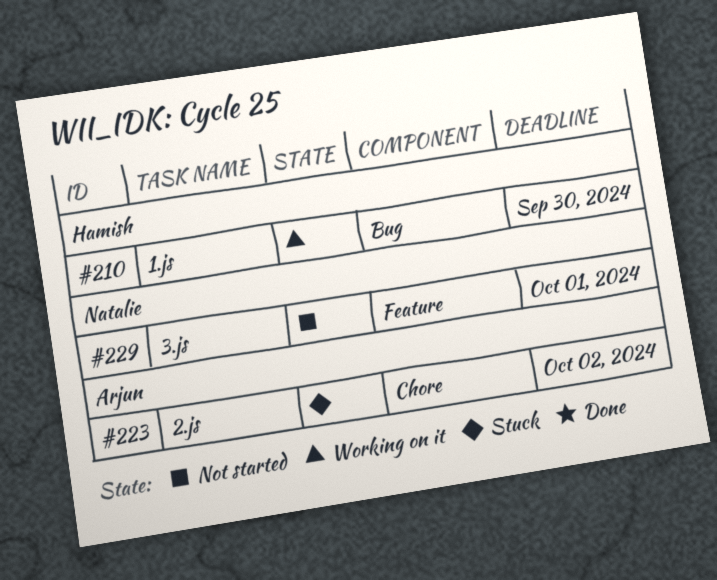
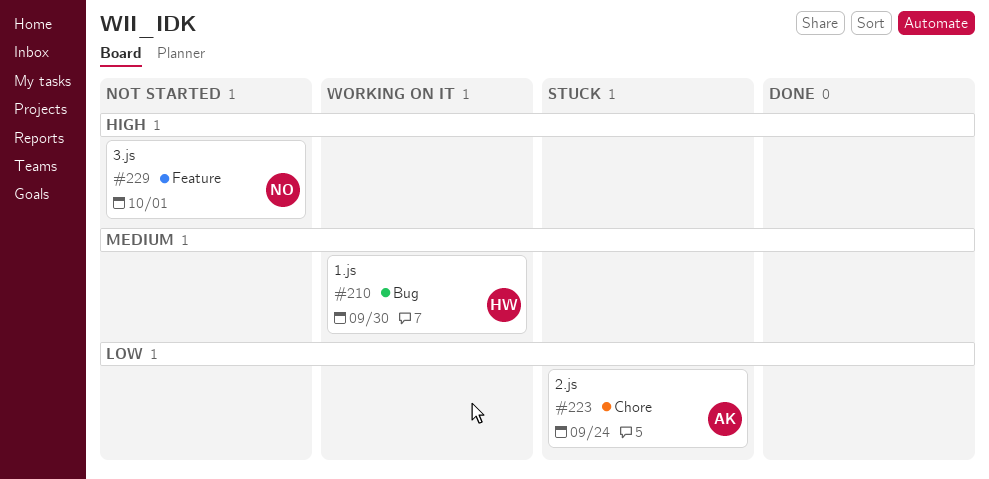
#223, due: Oct 2 -> Sep 24

